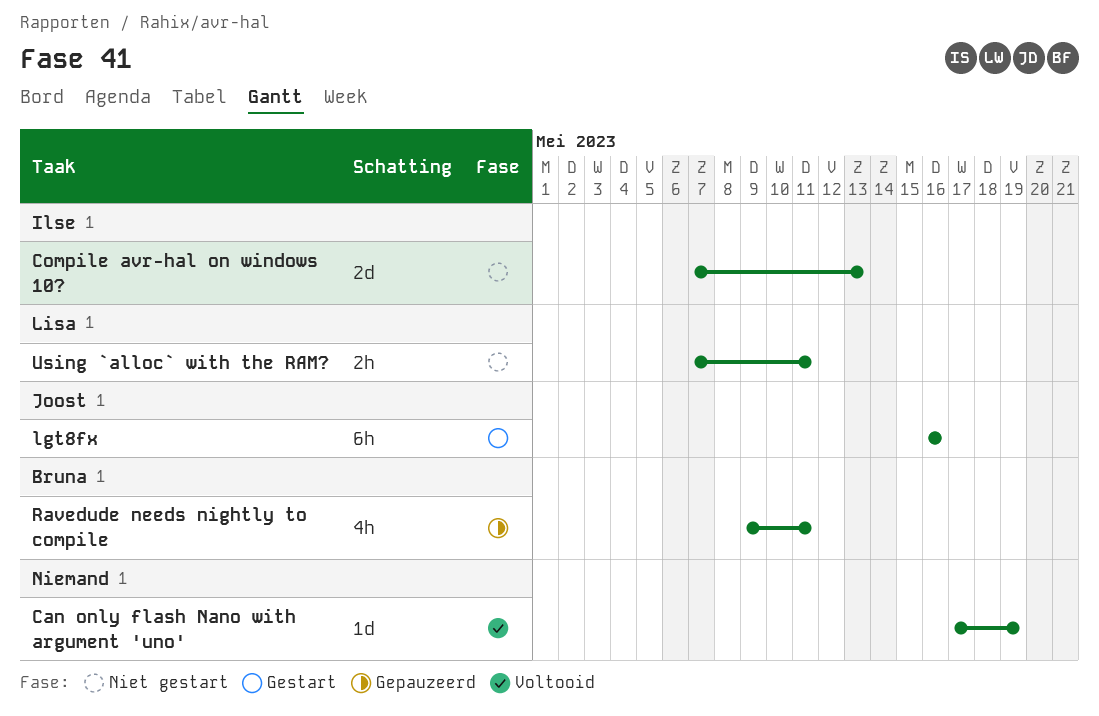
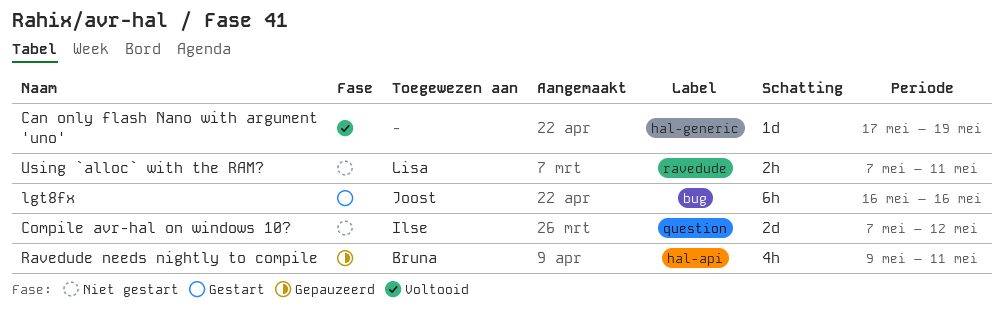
Compile avr-hal on windows 10?, due: May 13 -> May 12

